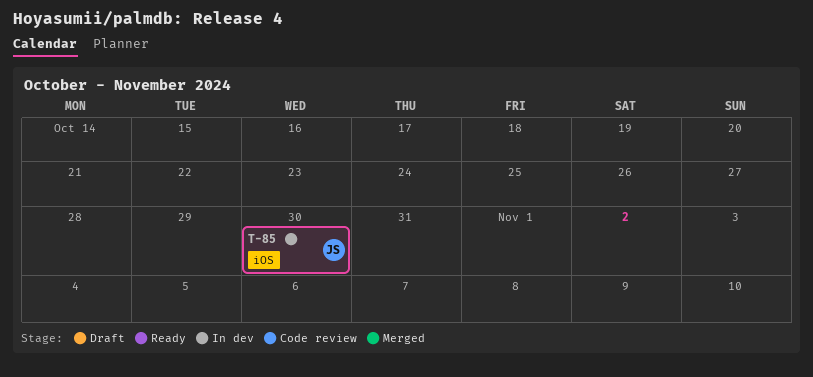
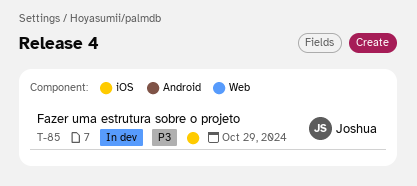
T-85, due: Oct 30 -> Oct 29

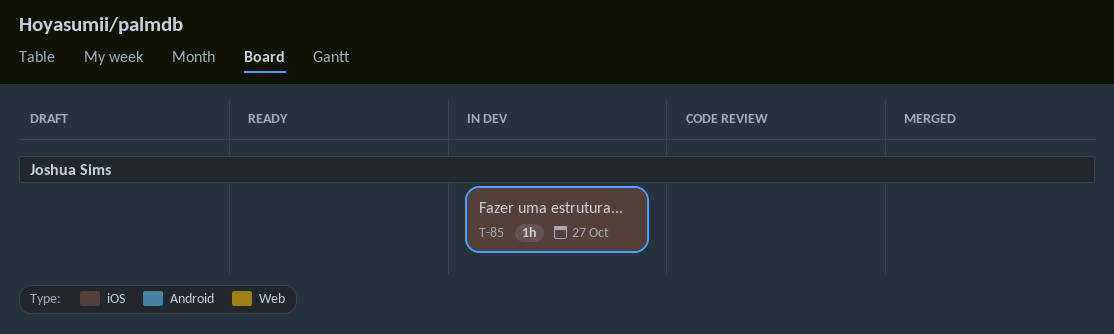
T-85, due: Oct 29 -> Oct 27

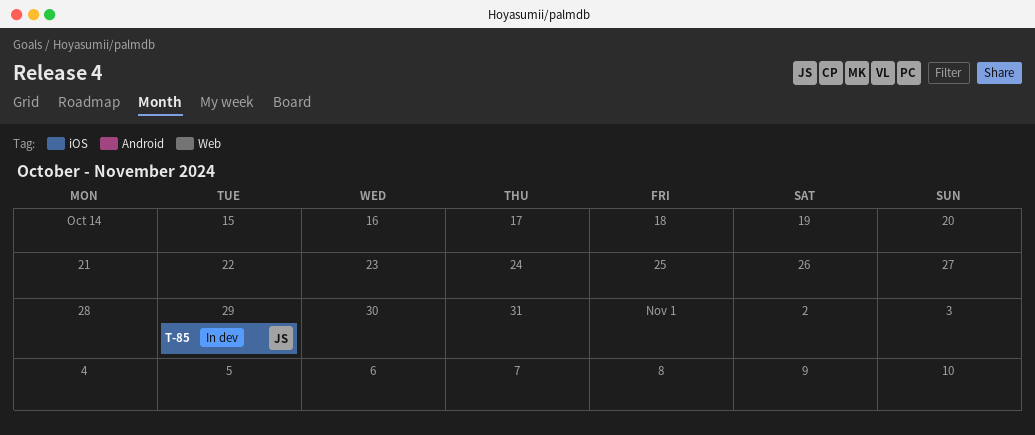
T-85, due: Oct 27 -> Oct 29

